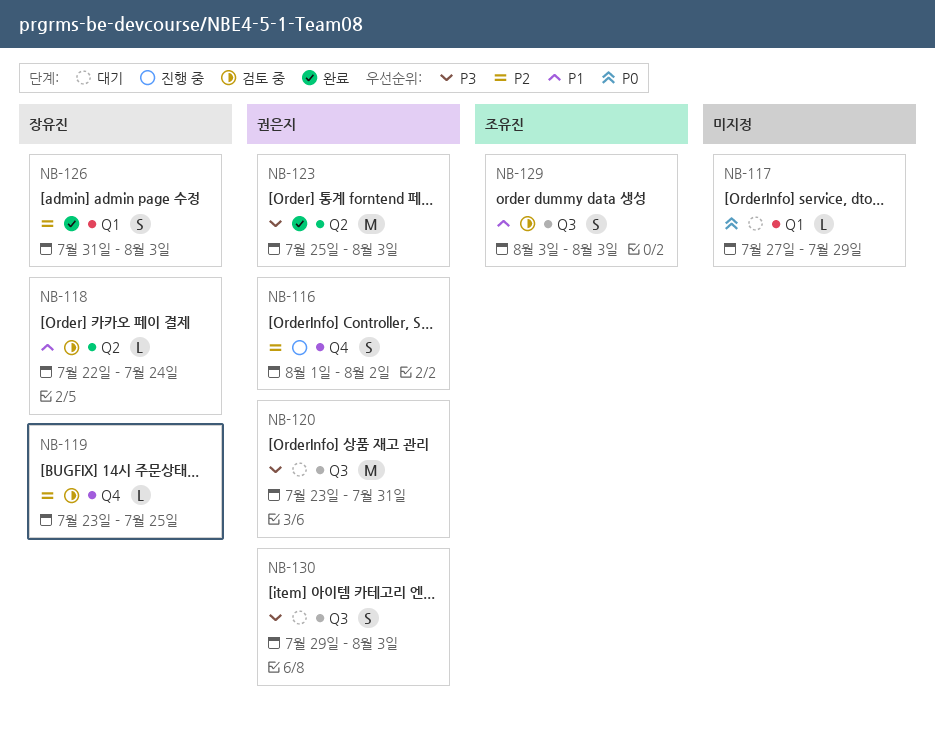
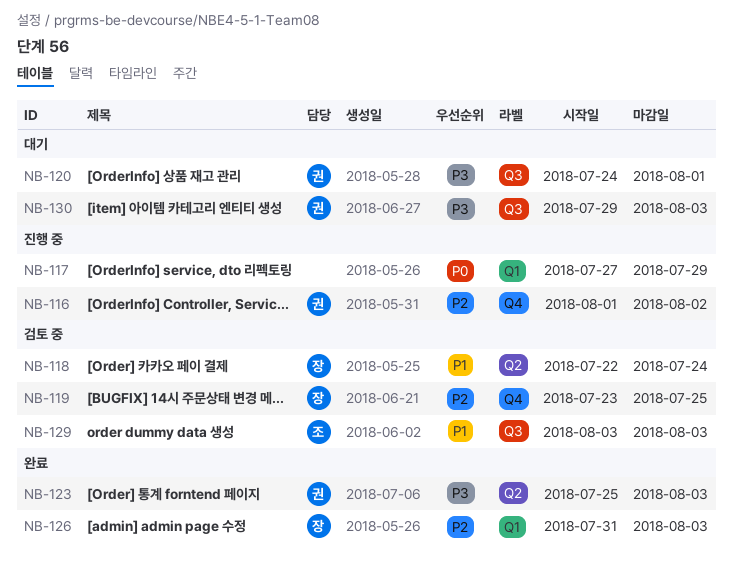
NB-117, status: 대기 -> 진행 중
NB-120, start: Jul 23 -> Jul 24
NB-120, due: Jul 31 -> Aug 1

